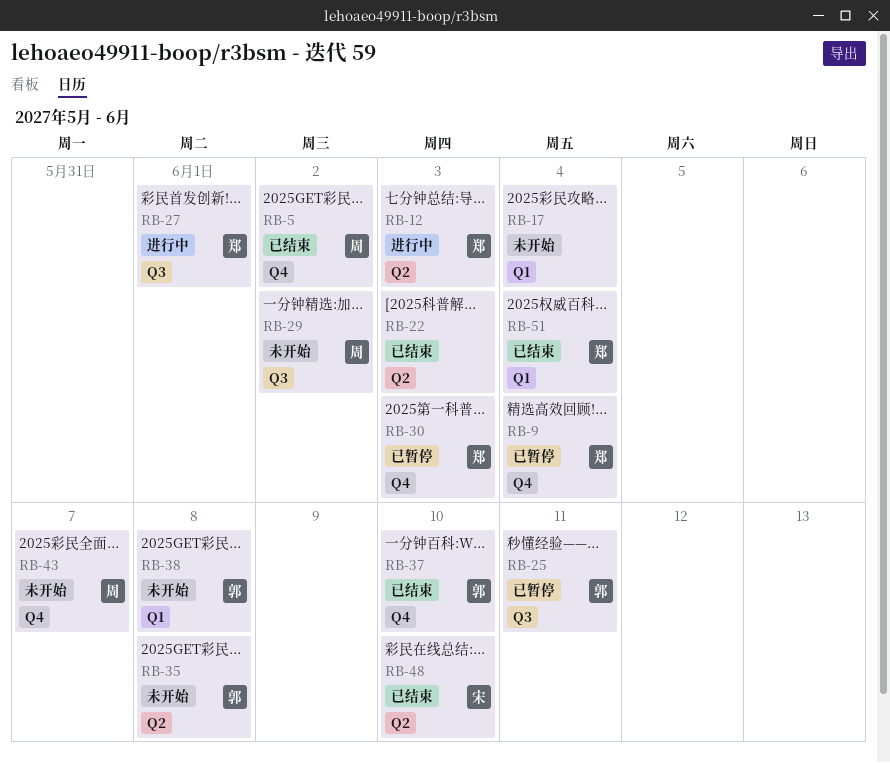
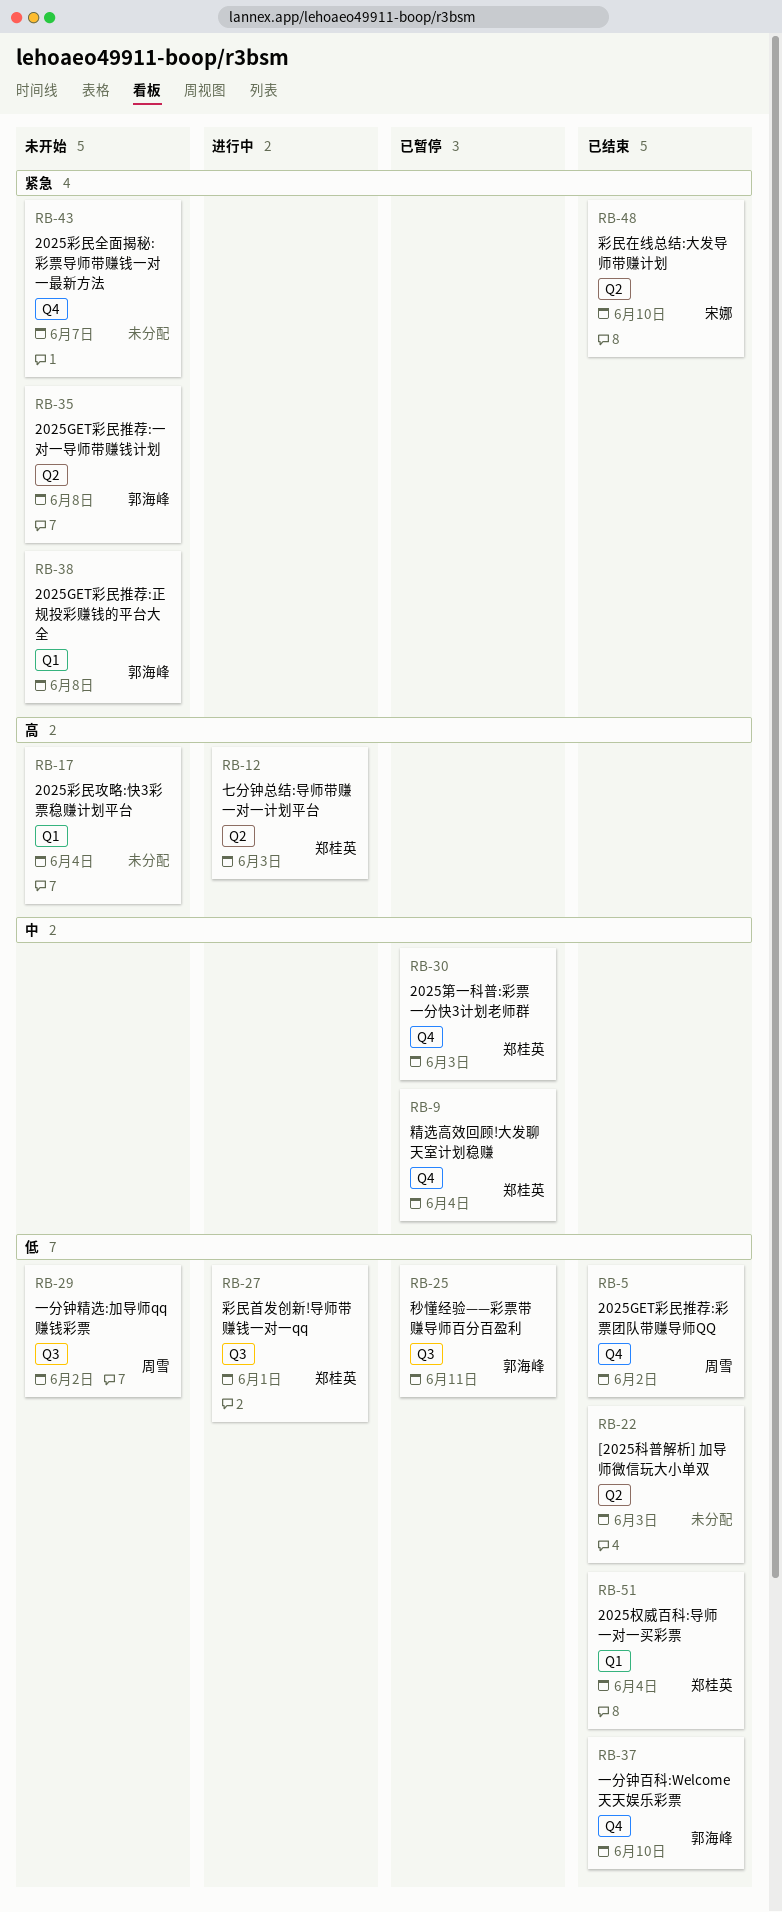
RB-43, owner: 周雪 -> none

